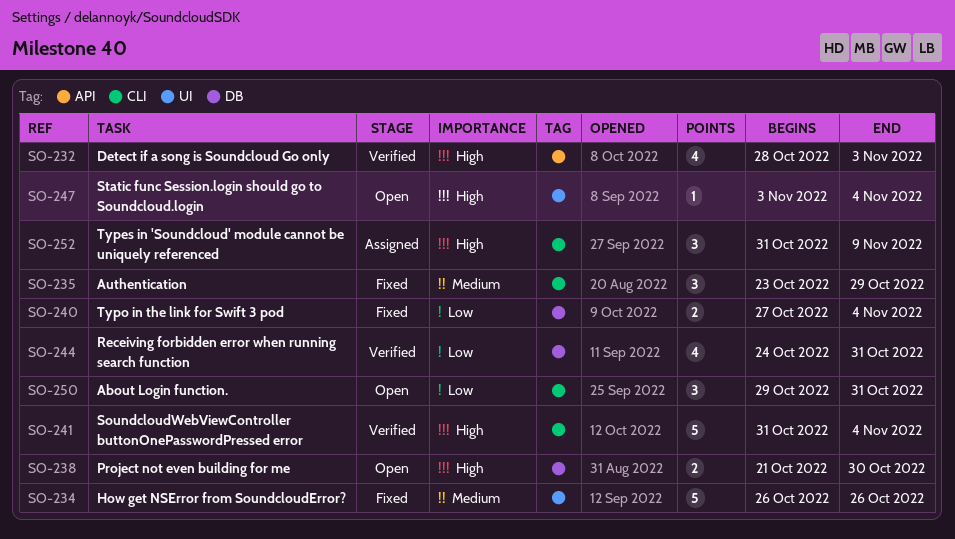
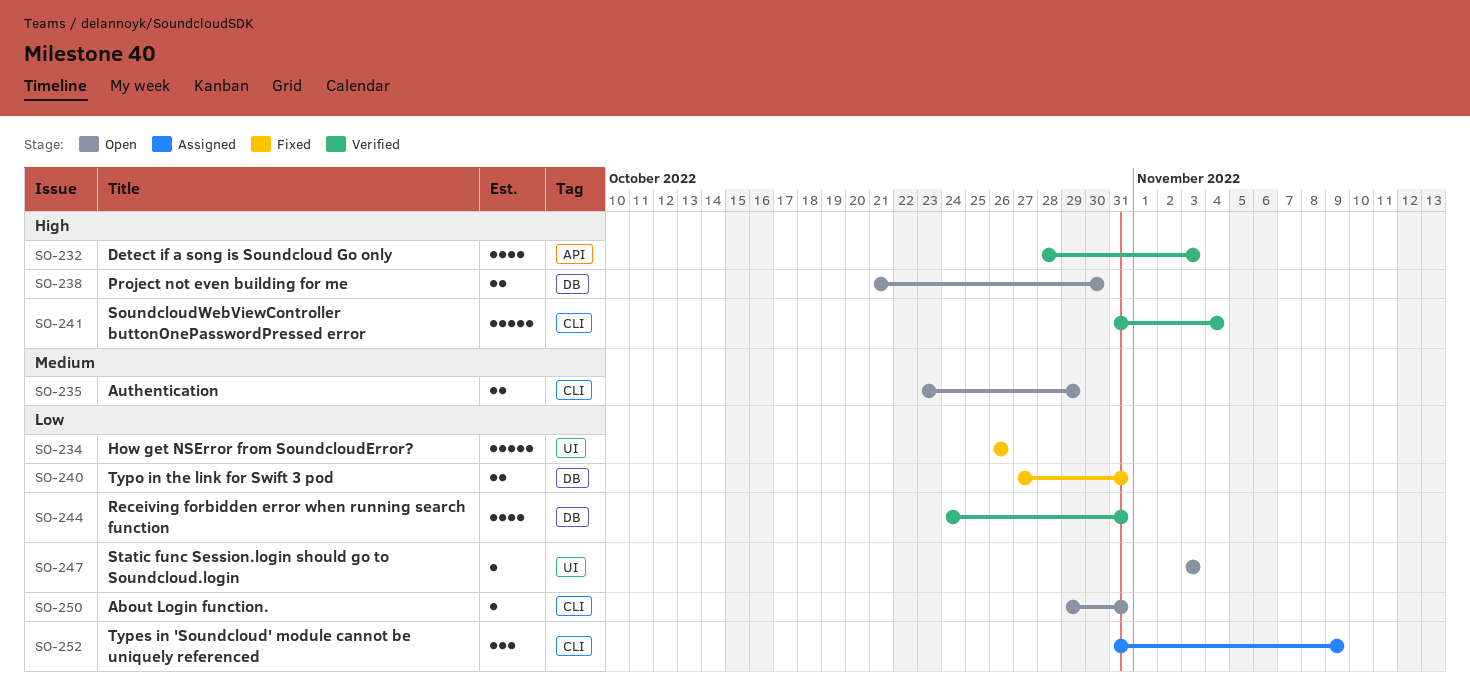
SO-234, priority: Medium -> Low
SO-235, status: Fixed -> Open
SO-235, estimate: 3 -> 2
SO-240, due: Nov 4 -> Oct 31
SO-247, priority: High -> Low
SO-247, due: Nov 4 -> Nov 3
SO-250, estimate: 3 -> 1
SO-252, priority: High -> Low

